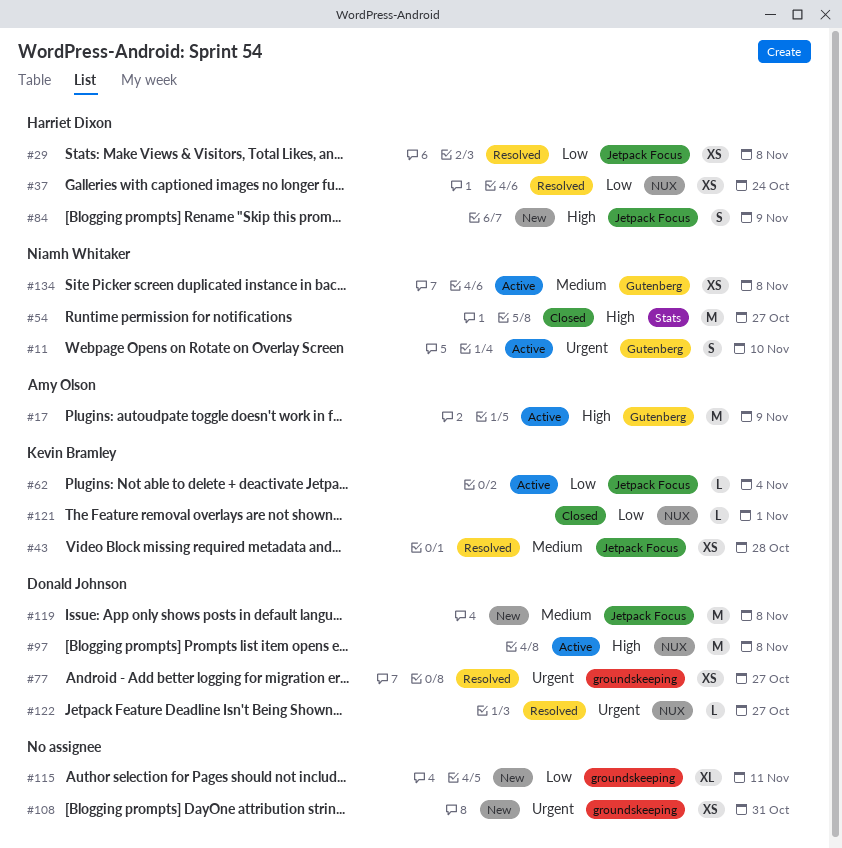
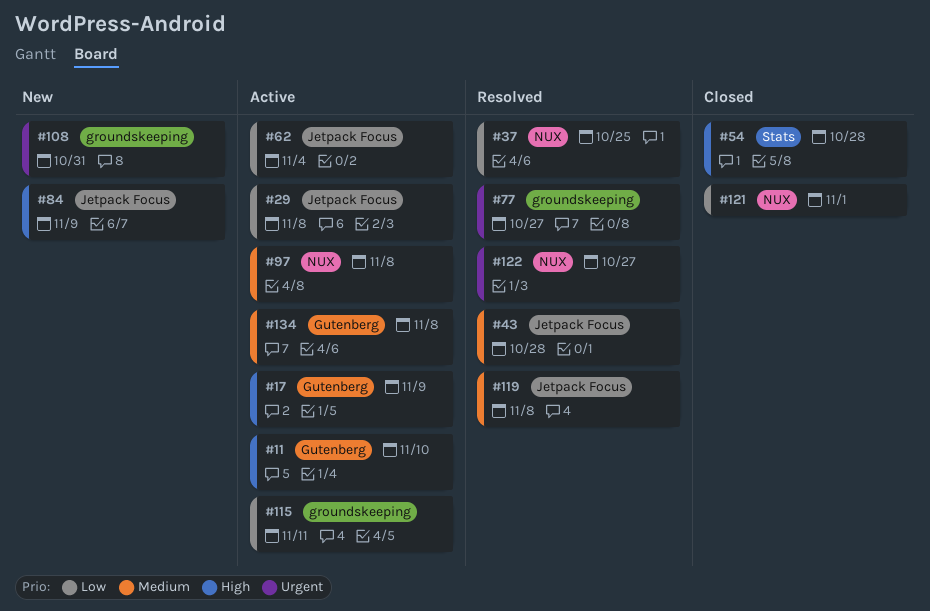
#11, priority: Urgent -> High
#29, status: Resolved -> Active
#37, due: Oct 24 -> Oct 25
#54, due: Oct 27 -> Oct 28
#97, priority: High -> Medium
#115, status: New -> Active
#119, status: New -> Resolved

